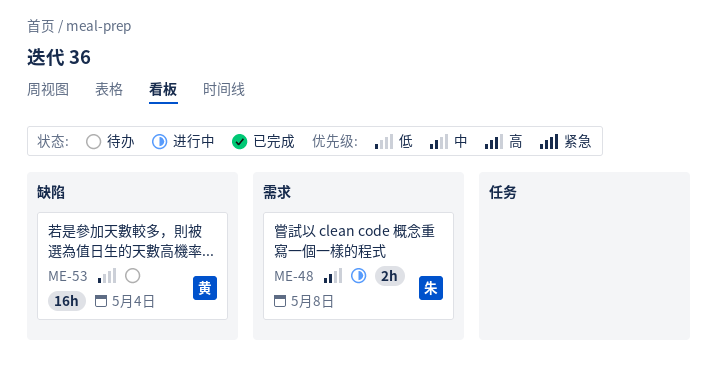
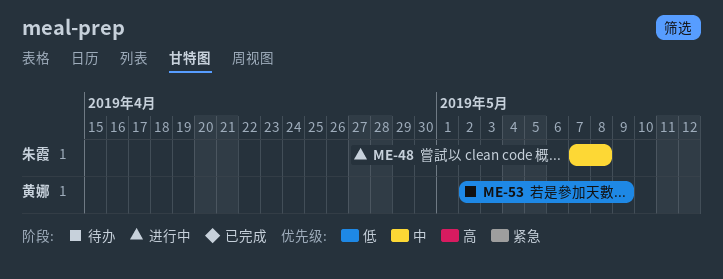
ME-53, due: May 4 -> May 9

